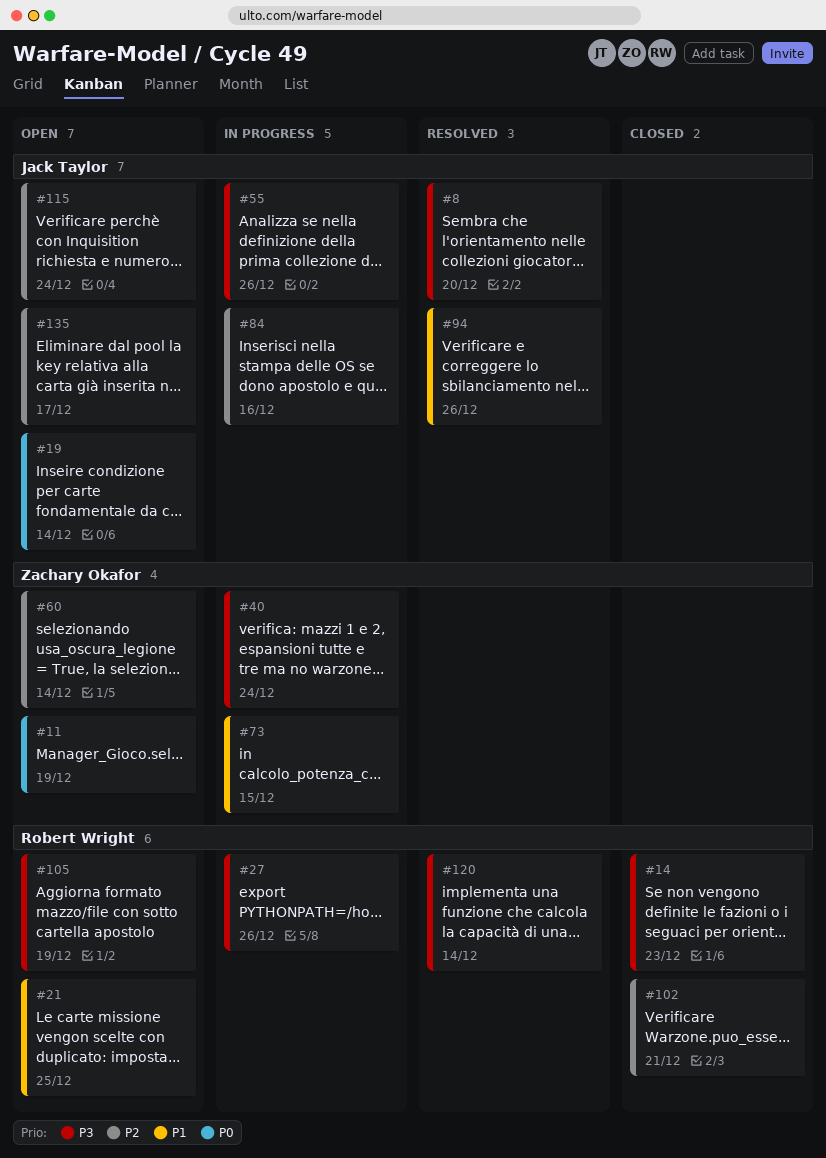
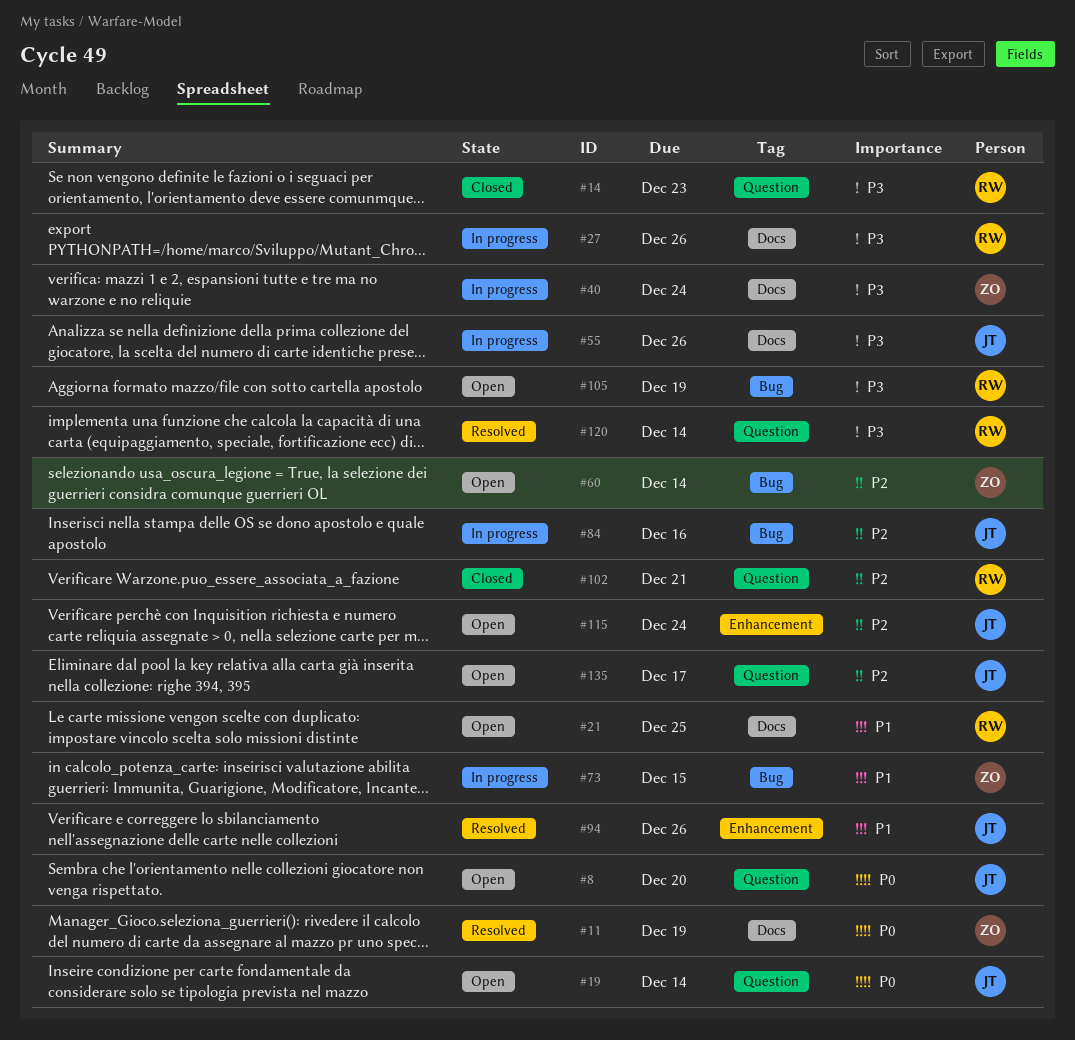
#8, status: Resolved -> Open
#8, priority: P3 -> P0
#11, status: Open -> Resolved

